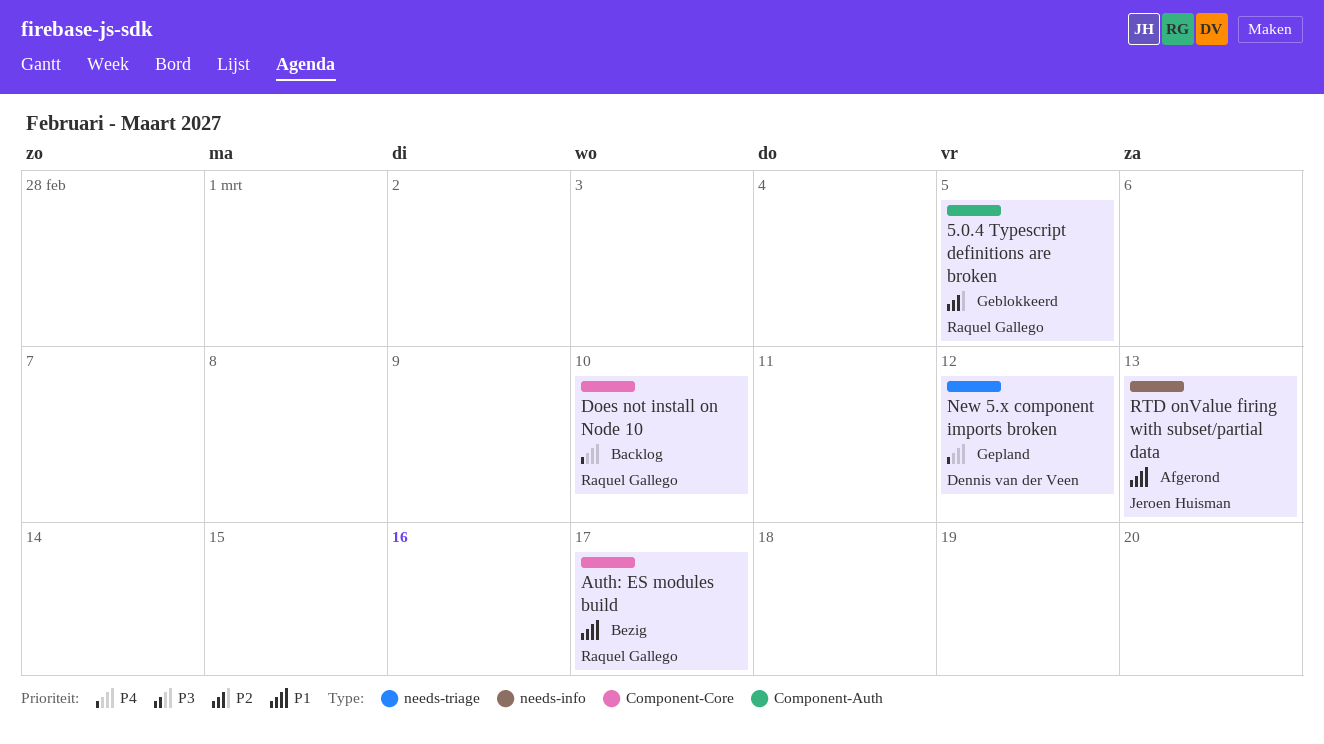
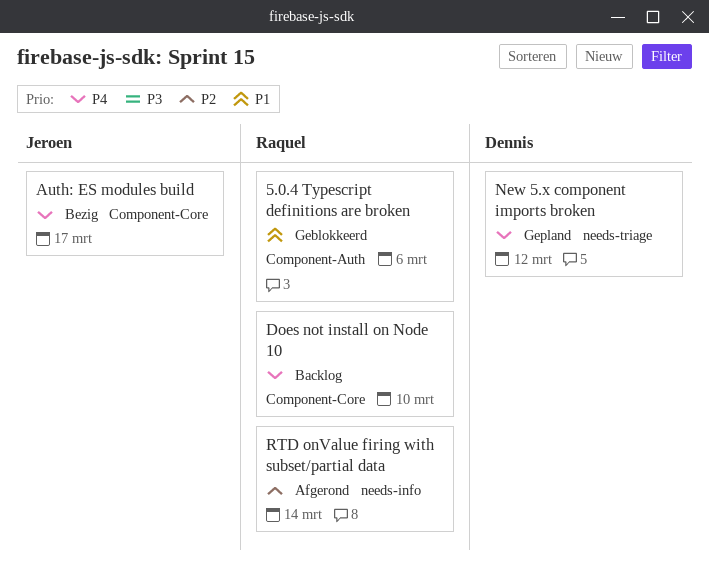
5.0.4 Typescript definitions are broken, priority: P2 -> P1
5.0.4 Typescript definitions are broken, due: Mar 5 -> Mar 6
Auth: ES modules build, owner: Raquel Gallego -> Jeroen Huisman
Auth: ES modules build, priority: P1 -> P4
RTD onValue firing with subset/partial data, owner: Jeroen Huisman -> Raquel Gallego
RTD onValue firing with subset/partial data, priority: P1 -> P2
RTD onValue firing with subset/partial data, due: Mar 13 -> Mar 14

